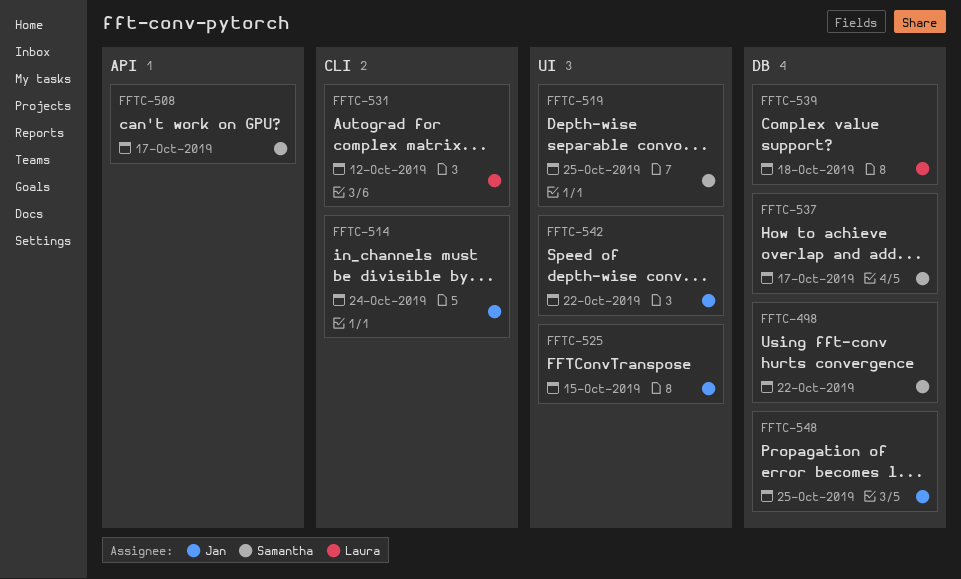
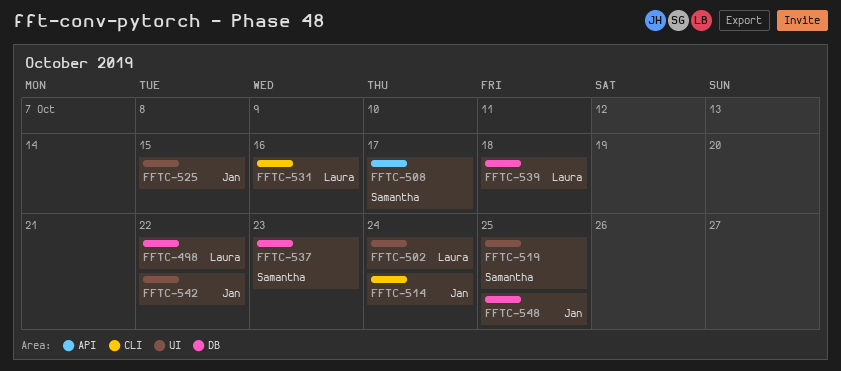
FFTC-498, owner: Samantha -> Laura
FFTC-502: none -> present
FFTC-531, due: Oct 12 -> Oct 16
FFTC-537, due: Oct 17 -> Oct 23

